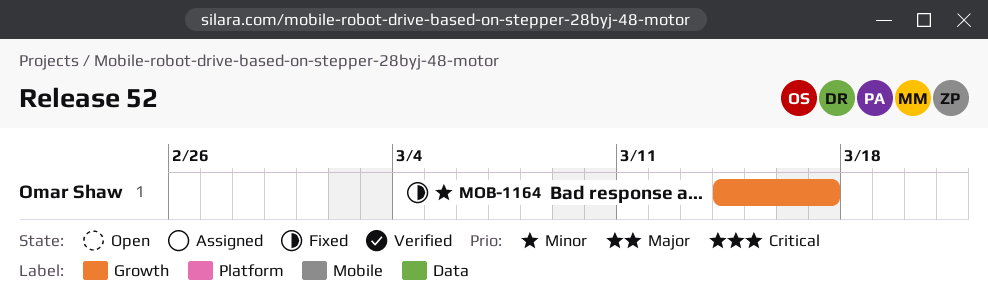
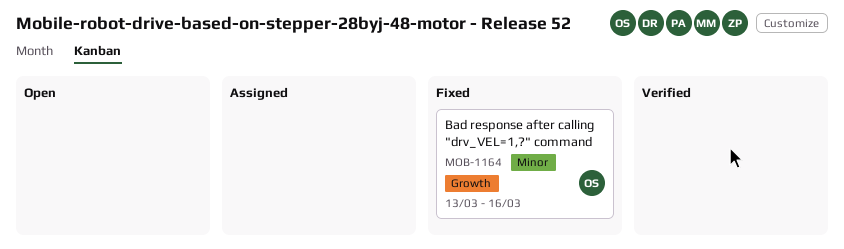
MOB-1164, start: Mar 14 -> Mar 13
MOB-1164, due: Mar 17 -> Mar 16

